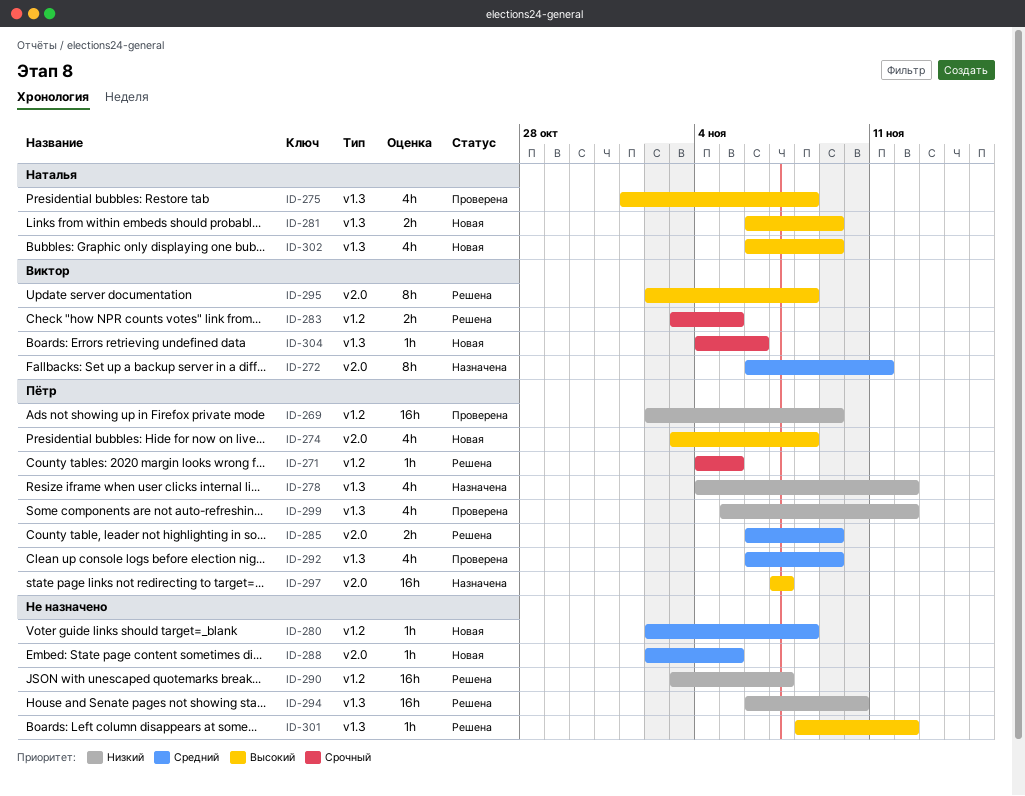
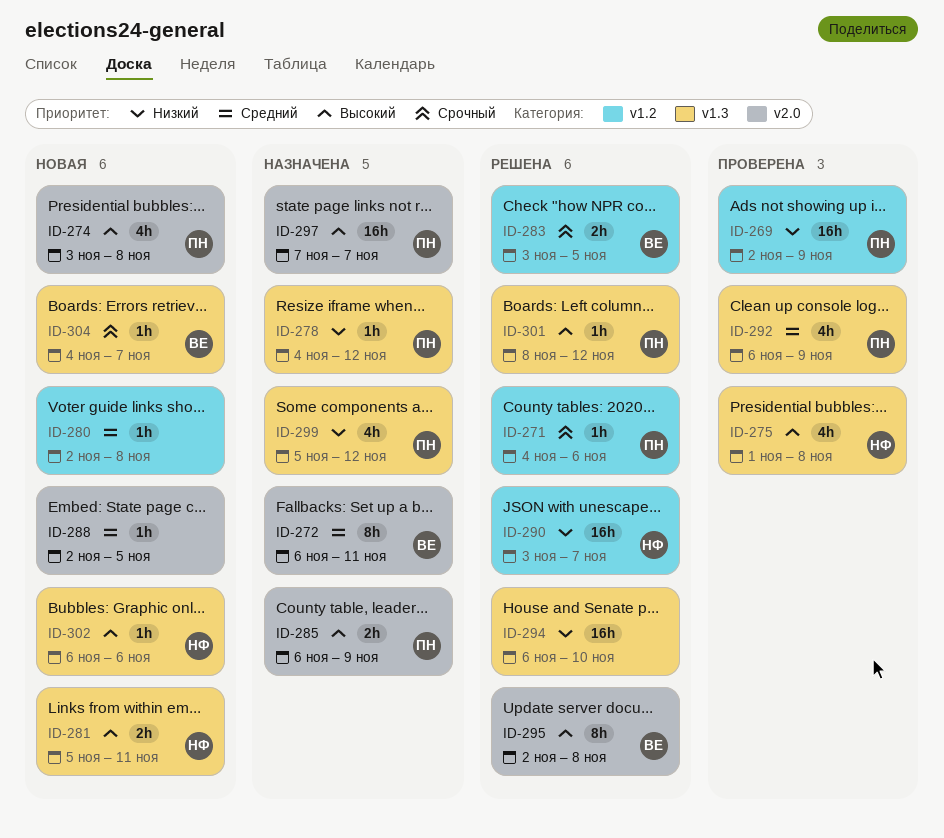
ID-271, due: Nov 5 -> Nov 6
ID-278, estimate: 4h -> 1h
ID-281, start: Nov 6 -> Nov 5
ID-281, due: Nov 9 -> Nov 11
ID-285, status: Решена -> Назначена
ID-285, priority: Средний -> Высокий
ID-290, owner: none -> Наталья
ID-299, status: Проверена -> Назначена
ID-301, owner: none -> Пётр
ID-302, estimate: 4h -> 1h
ID-302, due: Nov 9 -> Nov 6
ID-304, due: Nov 6 -> Nov 7

